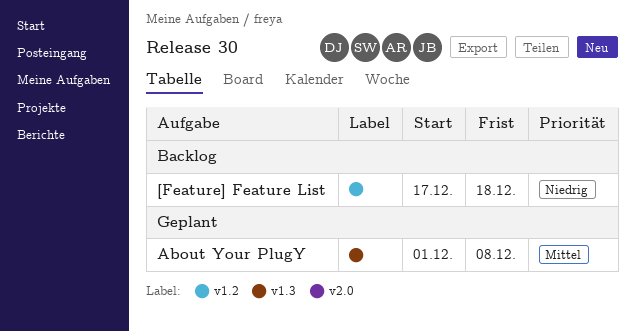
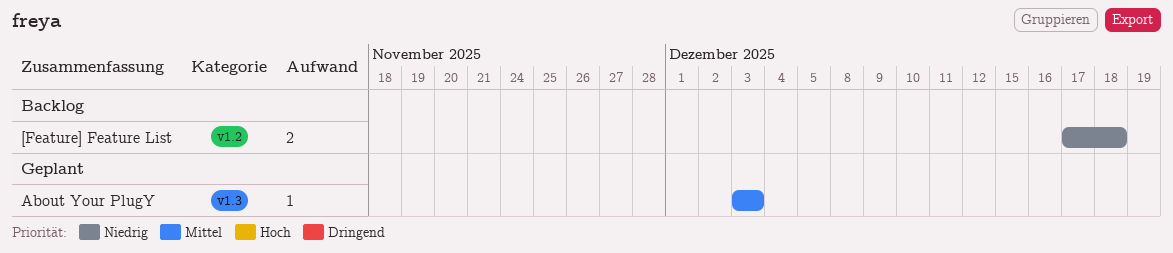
About Your PlugY, start: Dec 1 -> Dec 3
About Your PlugY, due: Dec 8 -> Dec 3

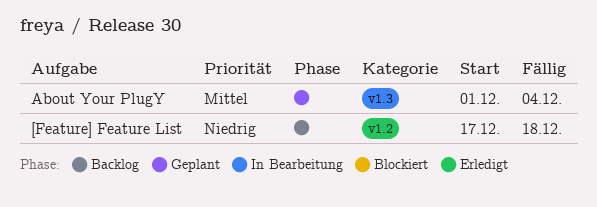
About Your PlugY, start: Dec 3 -> Dec 1
About Your PlugY, due: Dec 3 -> Dec 4

